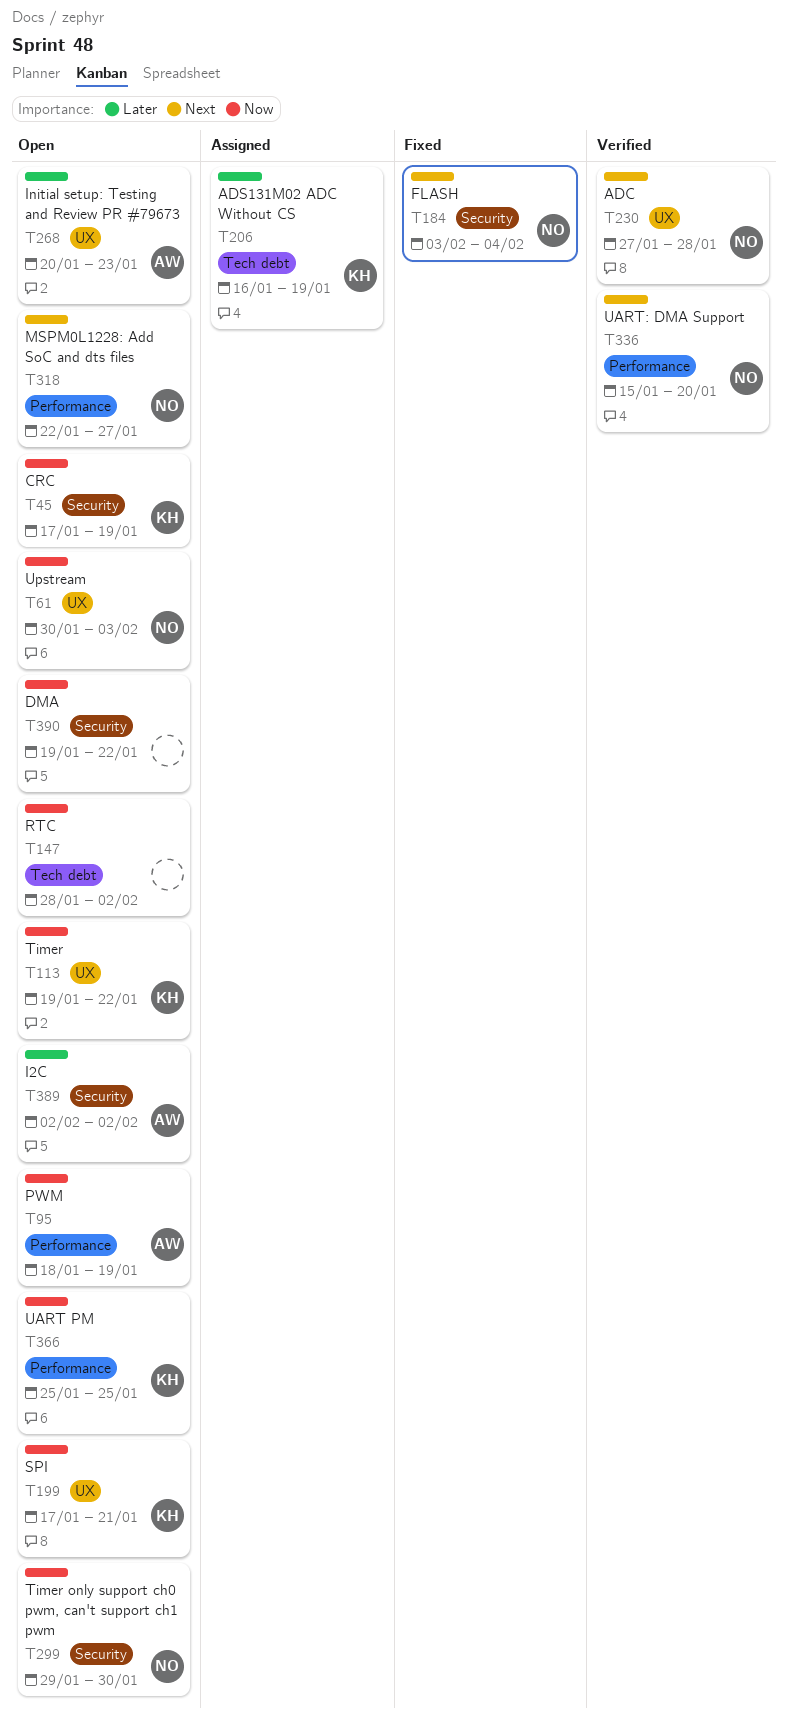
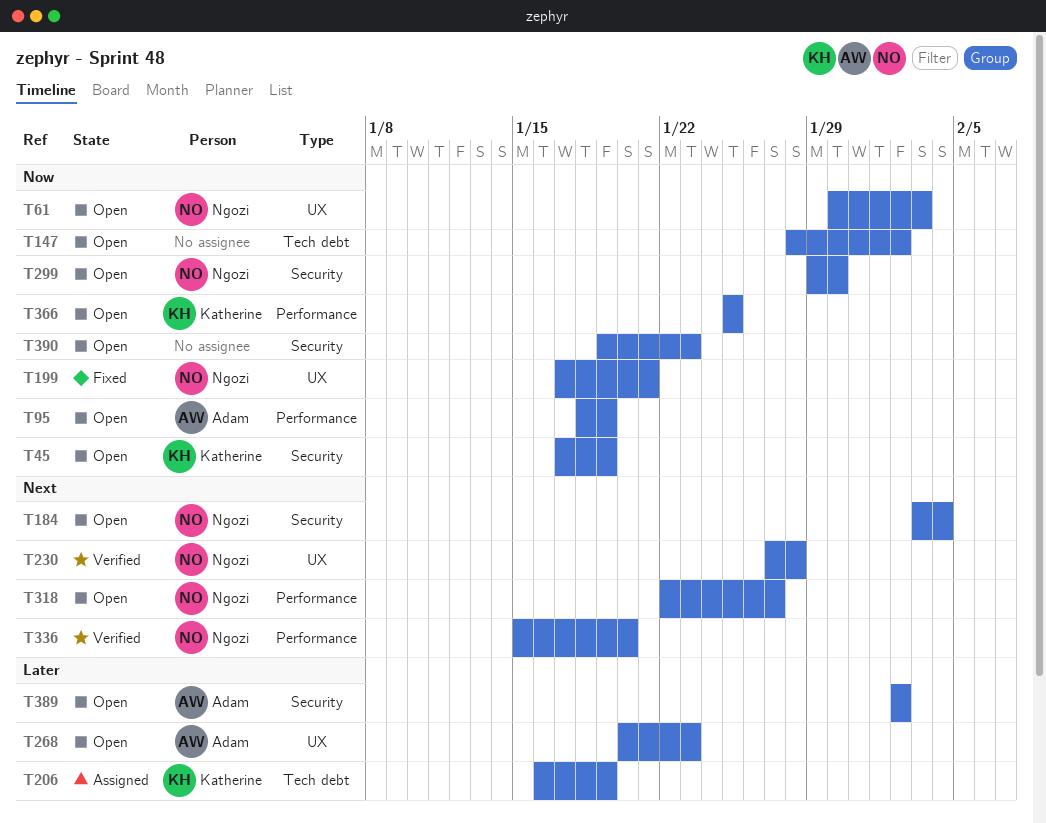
T113: present -> none
T184, status: Fixed -> Open
T199, status: Open -> Fixed
T199, owner: Katherine -> Ngozi
T390, due: Jan 22 -> Jan 23

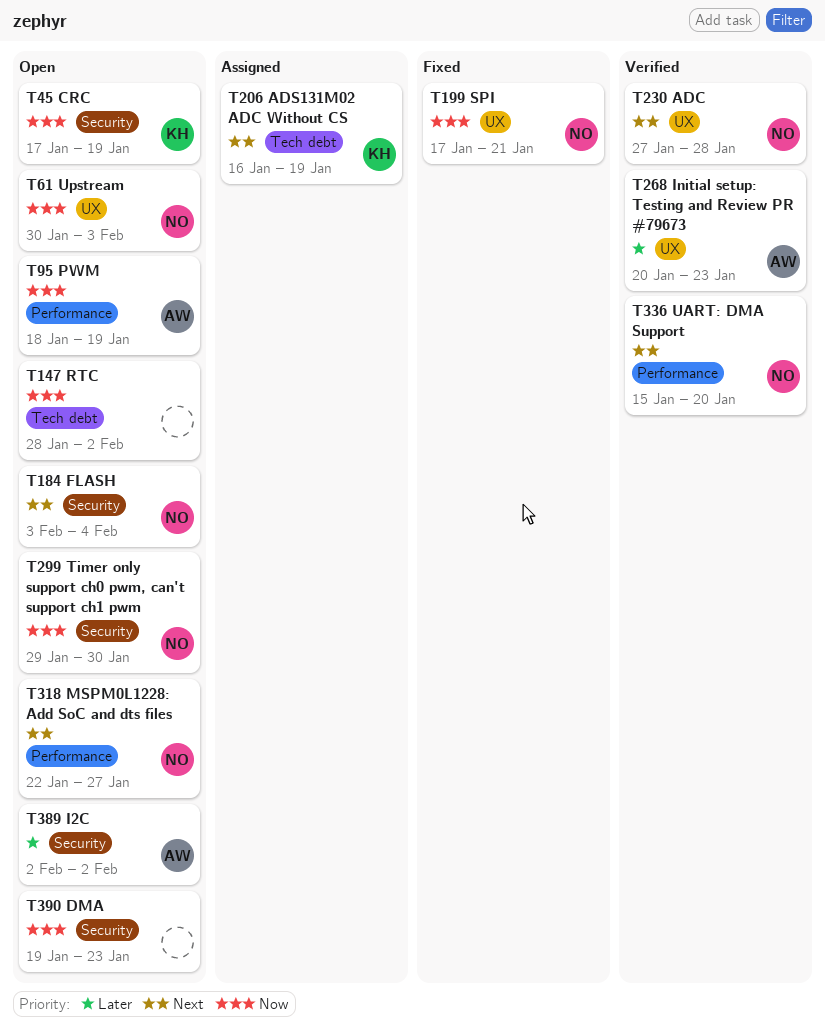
T206, priority: Later -> Next
T268, status: Open -> Verified
T366: present -> none

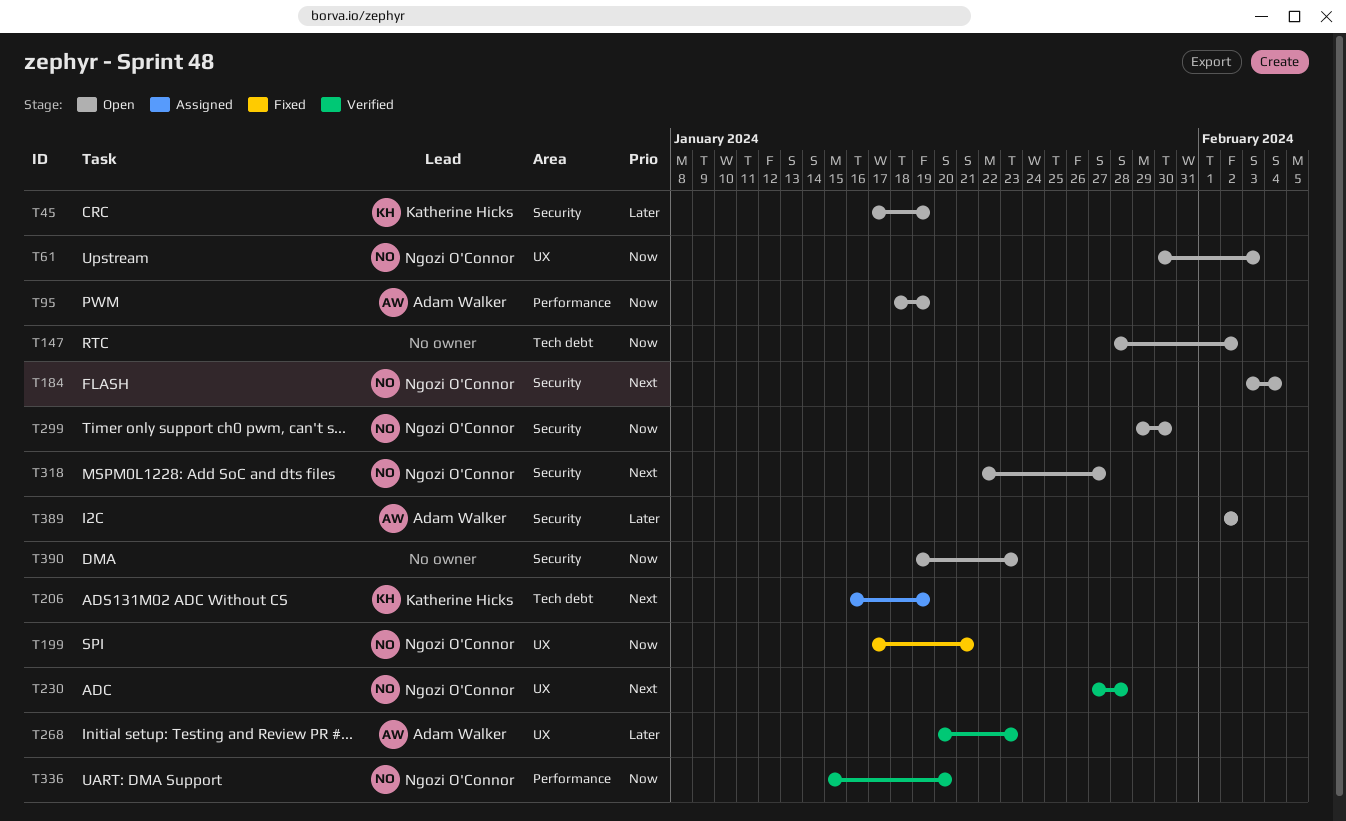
T45, priority: Now -> Later
T318, label: Performance -> Security
T336, priority: Next -> Now

